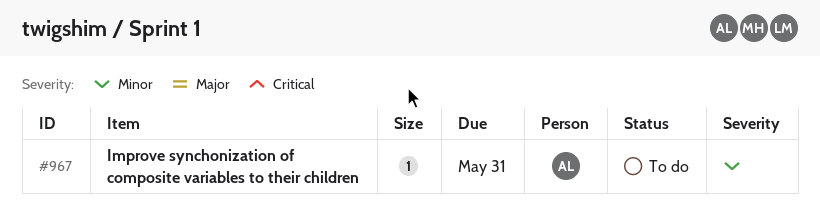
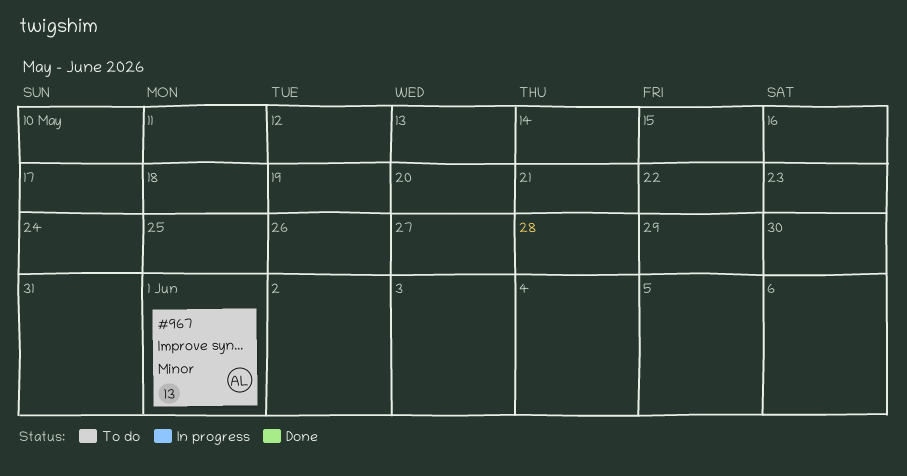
#967, estimate: 1 -> 13
#967, due: May 31 -> Jun 1

